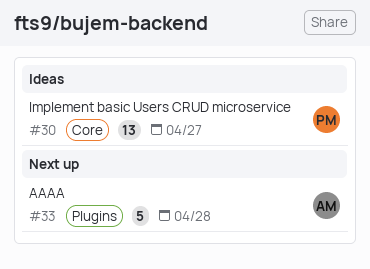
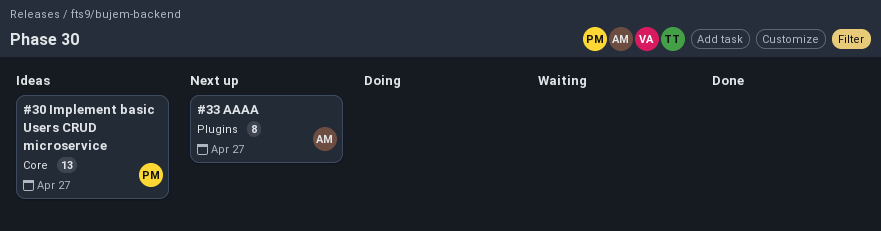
#33, estimate: 5 -> 8
#33, due: Apr 28 -> Apr 27

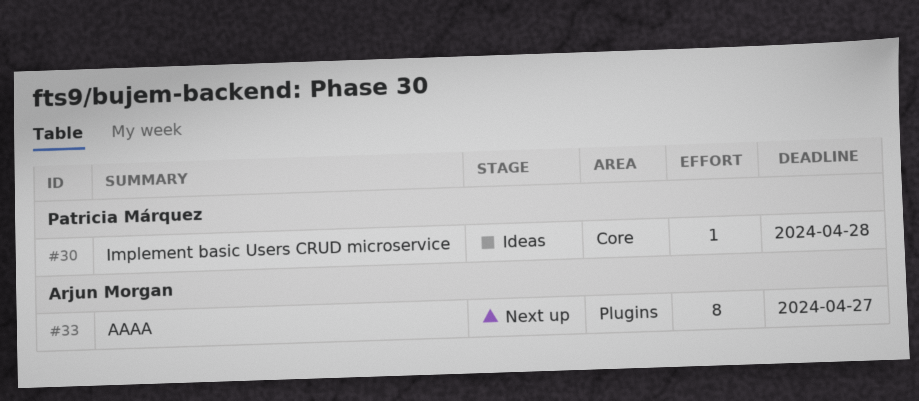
#30, estimate: 13 -> 1
#30, due: Apr 27 -> Apr 28

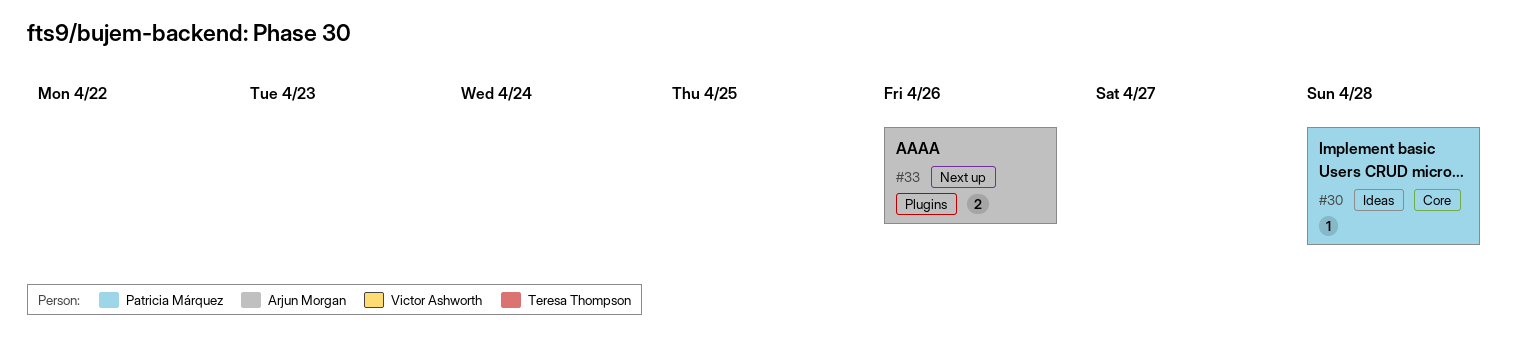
#33, estimate: 8 -> 2
#33, due: Apr 27 -> Apr 26

